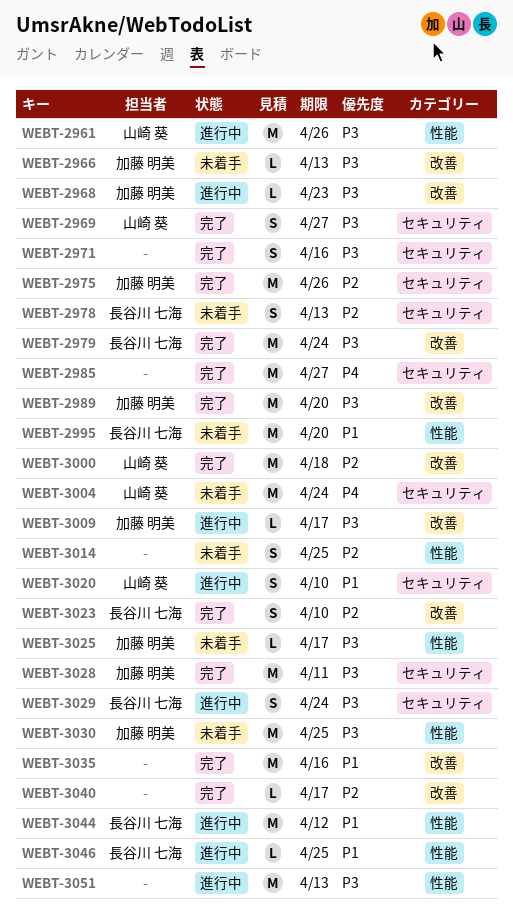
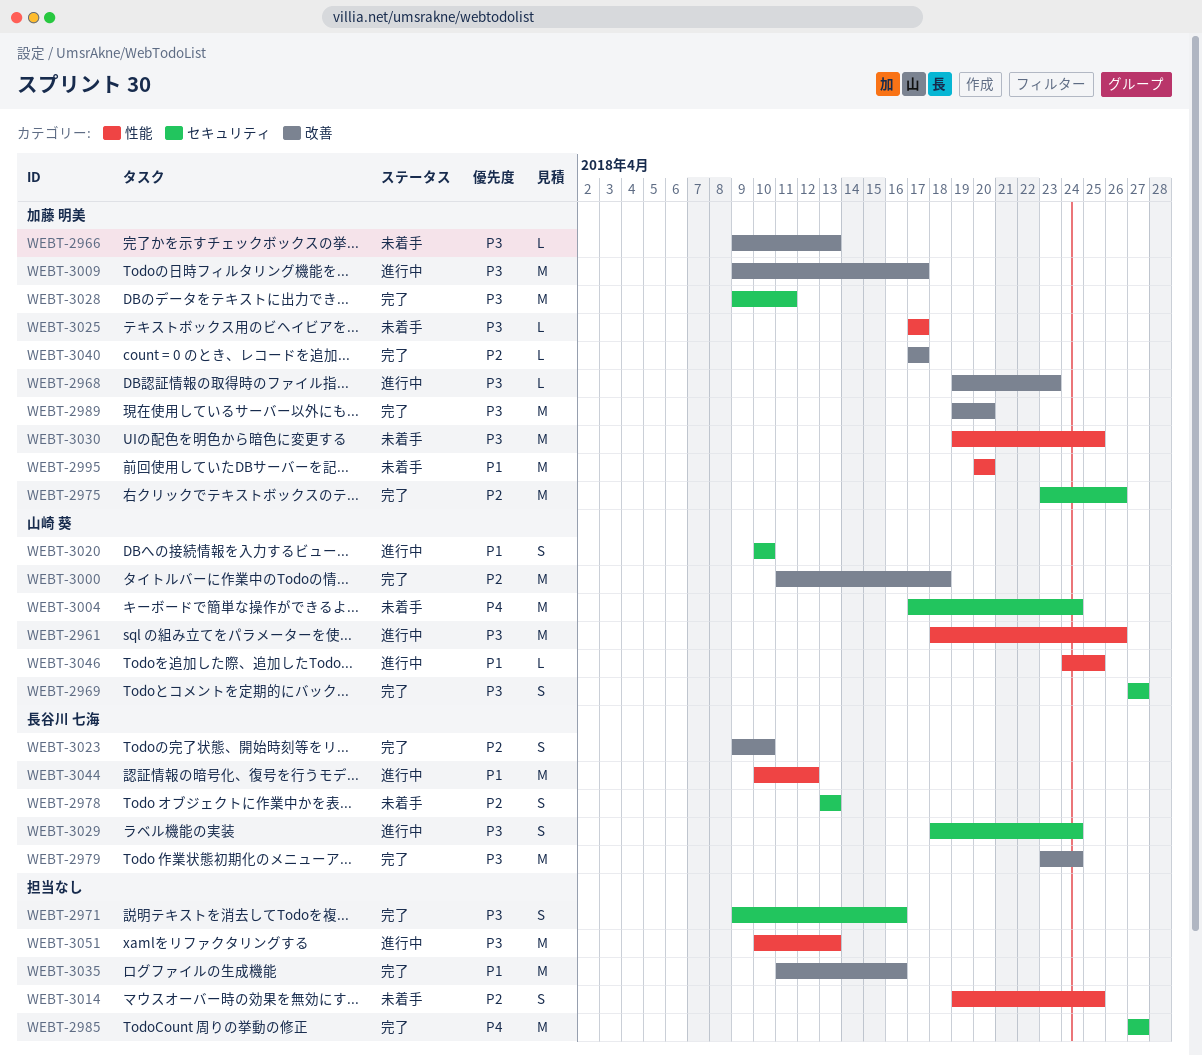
WEBT-2995, owner: 長谷川 七海 -> 加藤 明美
WEBT-3009, estimate: L -> M
WEBT-3040, owner: none -> 加藤 明美
WEBT-3046, owner: 長谷川 七海 -> 山崎 葵

